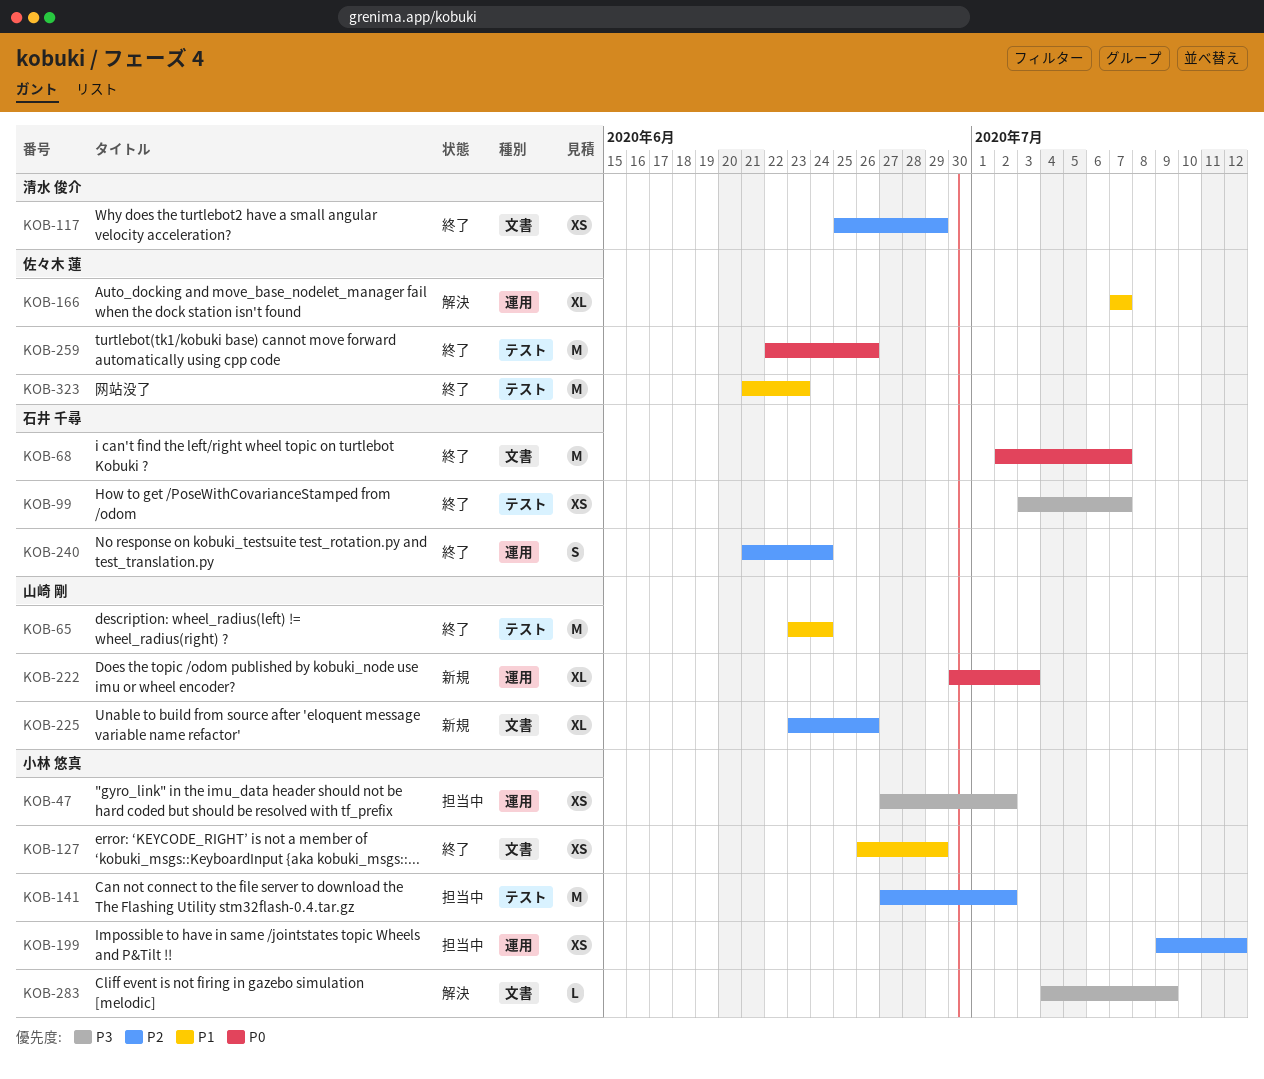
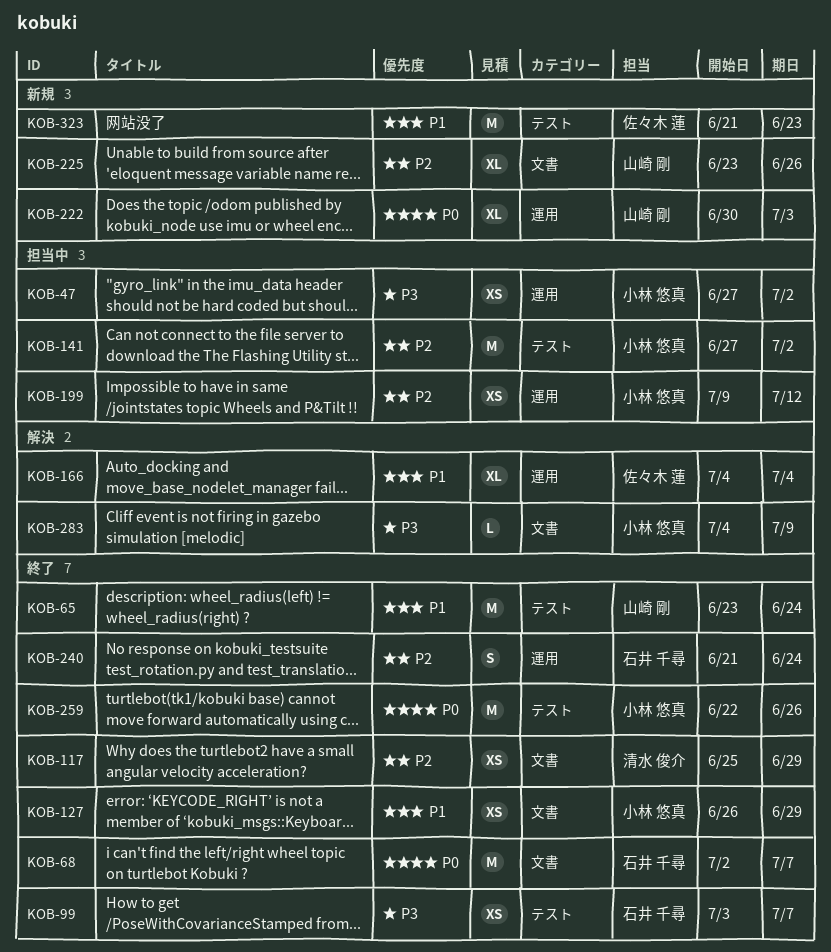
KOB-166, start: Jul 7 -> Jul 4
KOB-166, due: Jul 7 -> Jul 4
KOB-259, owner: 佐々木 蓮 -> 小林 悠真
KOB-323, status: 終了 -> 新規

